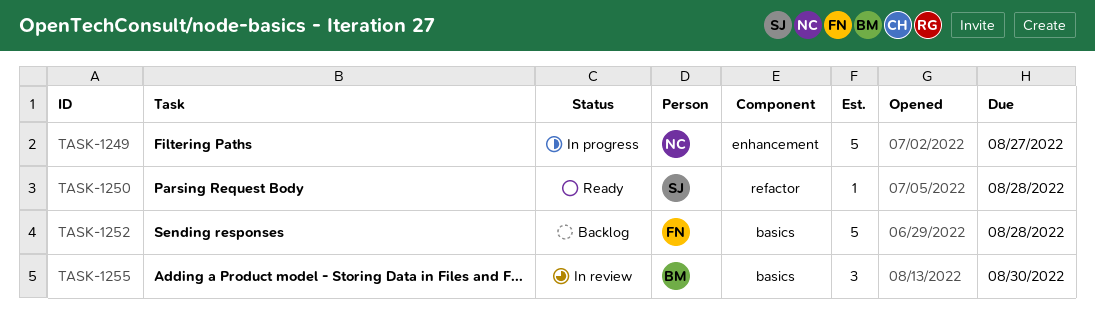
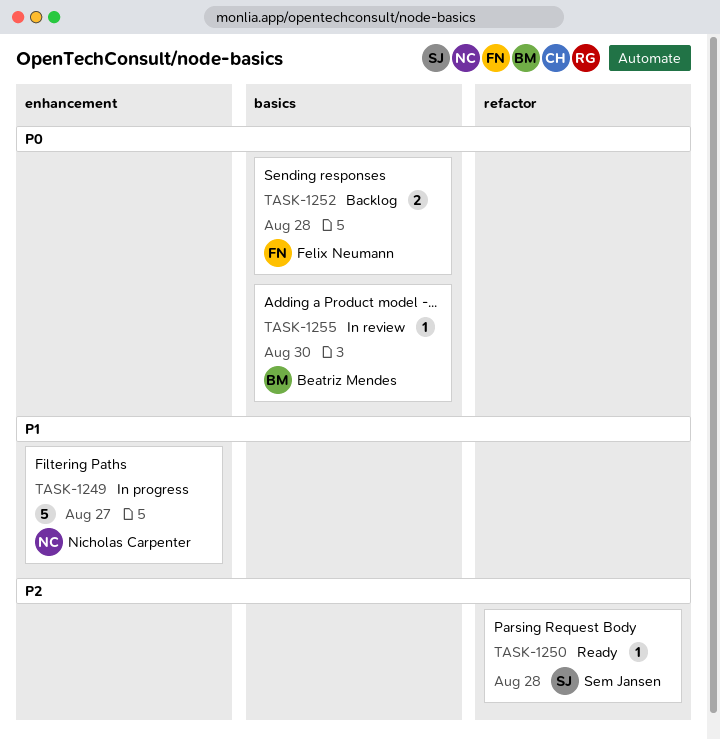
TASK-1252, estimate: 5 -> 2
TASK-1255, estimate: 3 -> 1

